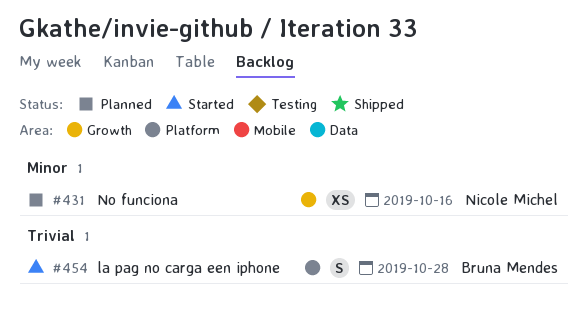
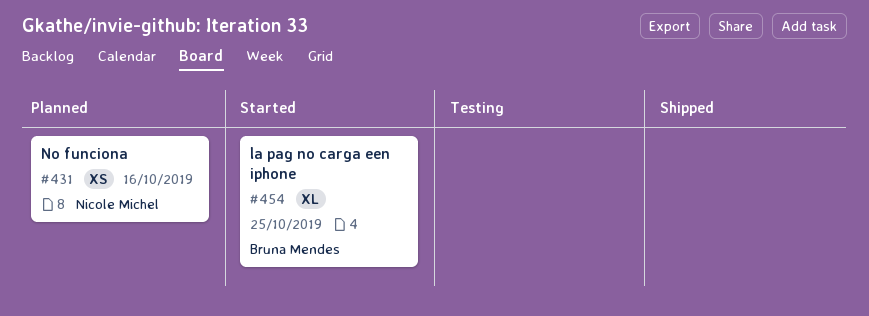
#454, estimate: S -> XL
#454, due: Oct 28 -> Oct 25

